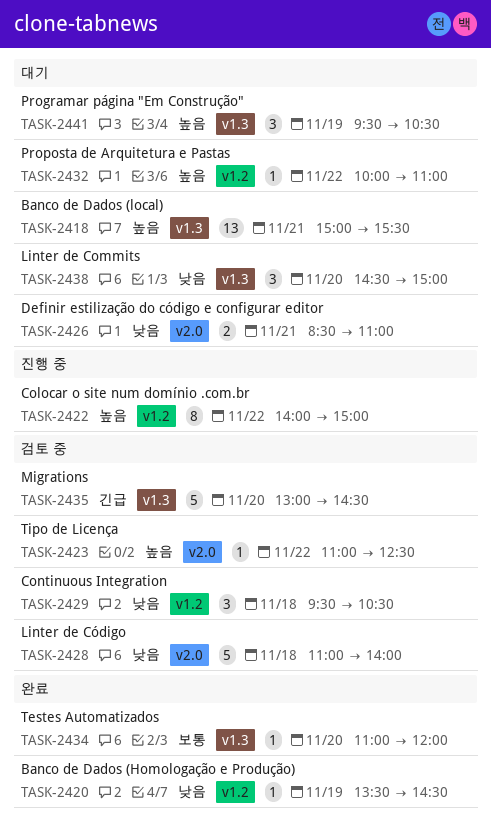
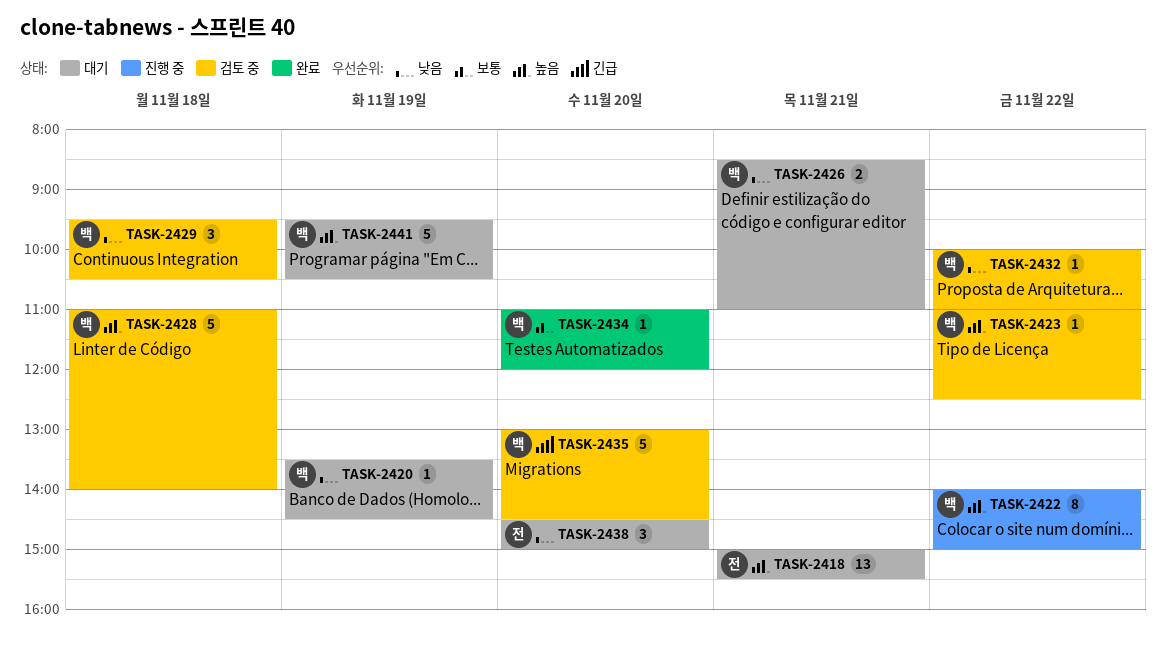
TASK-2420, status: 완료 -> 대기
TASK-2428, priority: 낮음 -> 높음
TASK-2432, status: 대기 -> 검토 중
TASK-2432, priority: 높음 -> 낮음
TASK-2441, estimate: 3 -> 5

